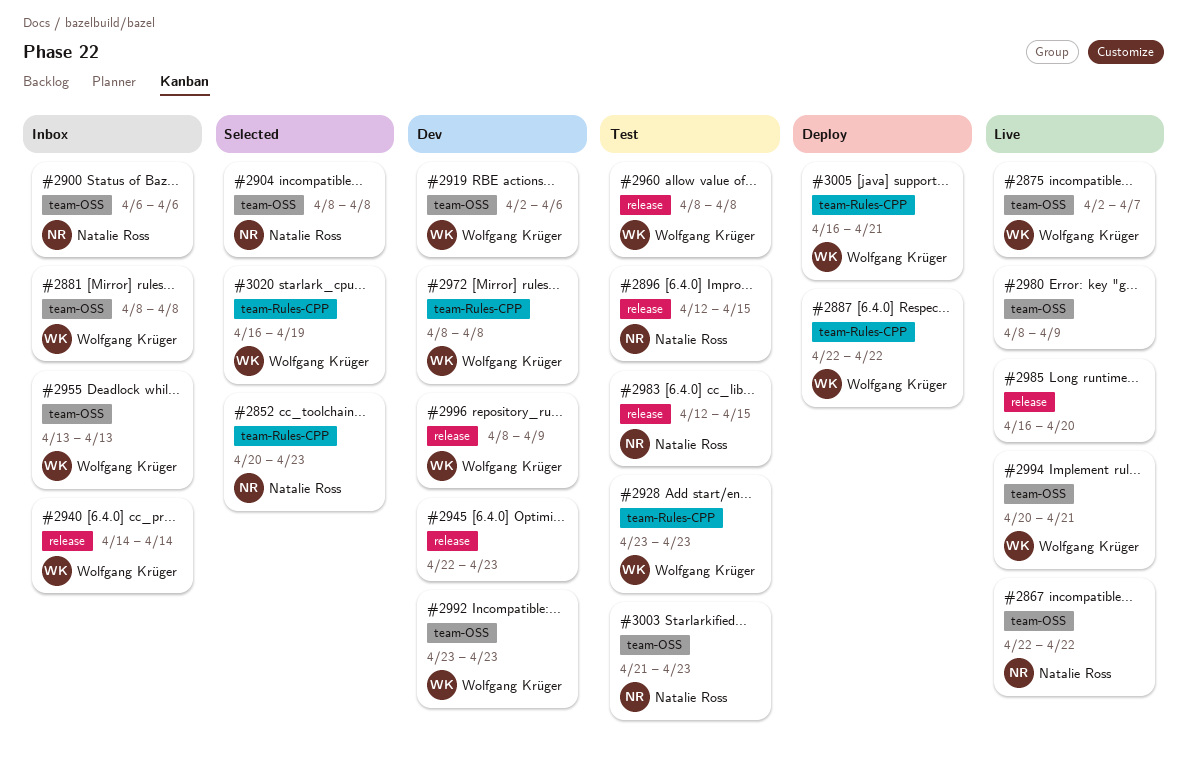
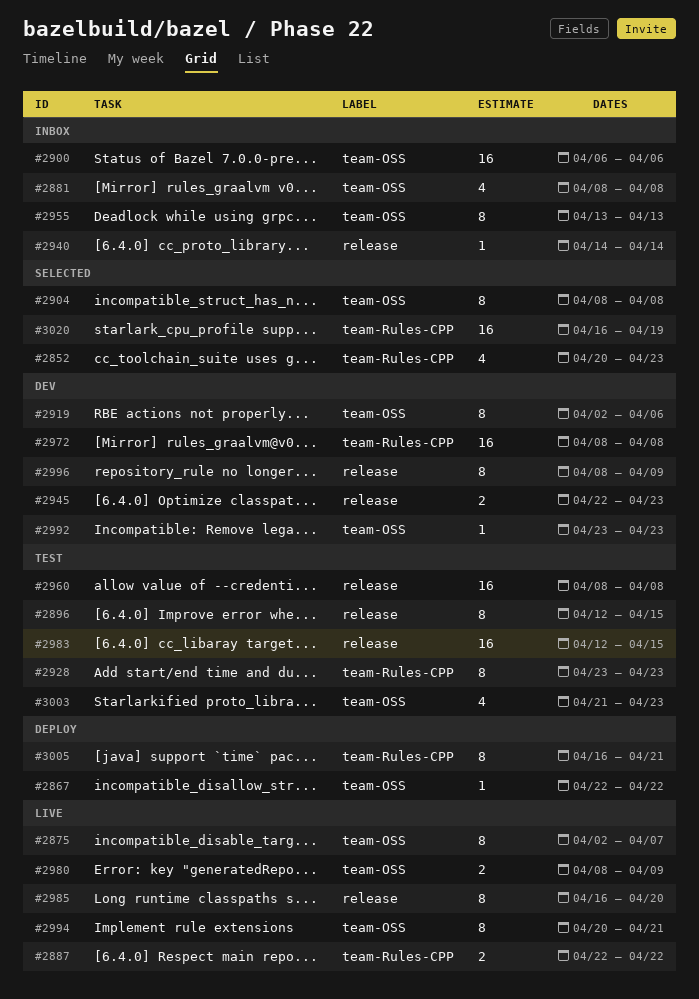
#2867, status: Live -> Deploy
#2887, status: Deploy -> Live

